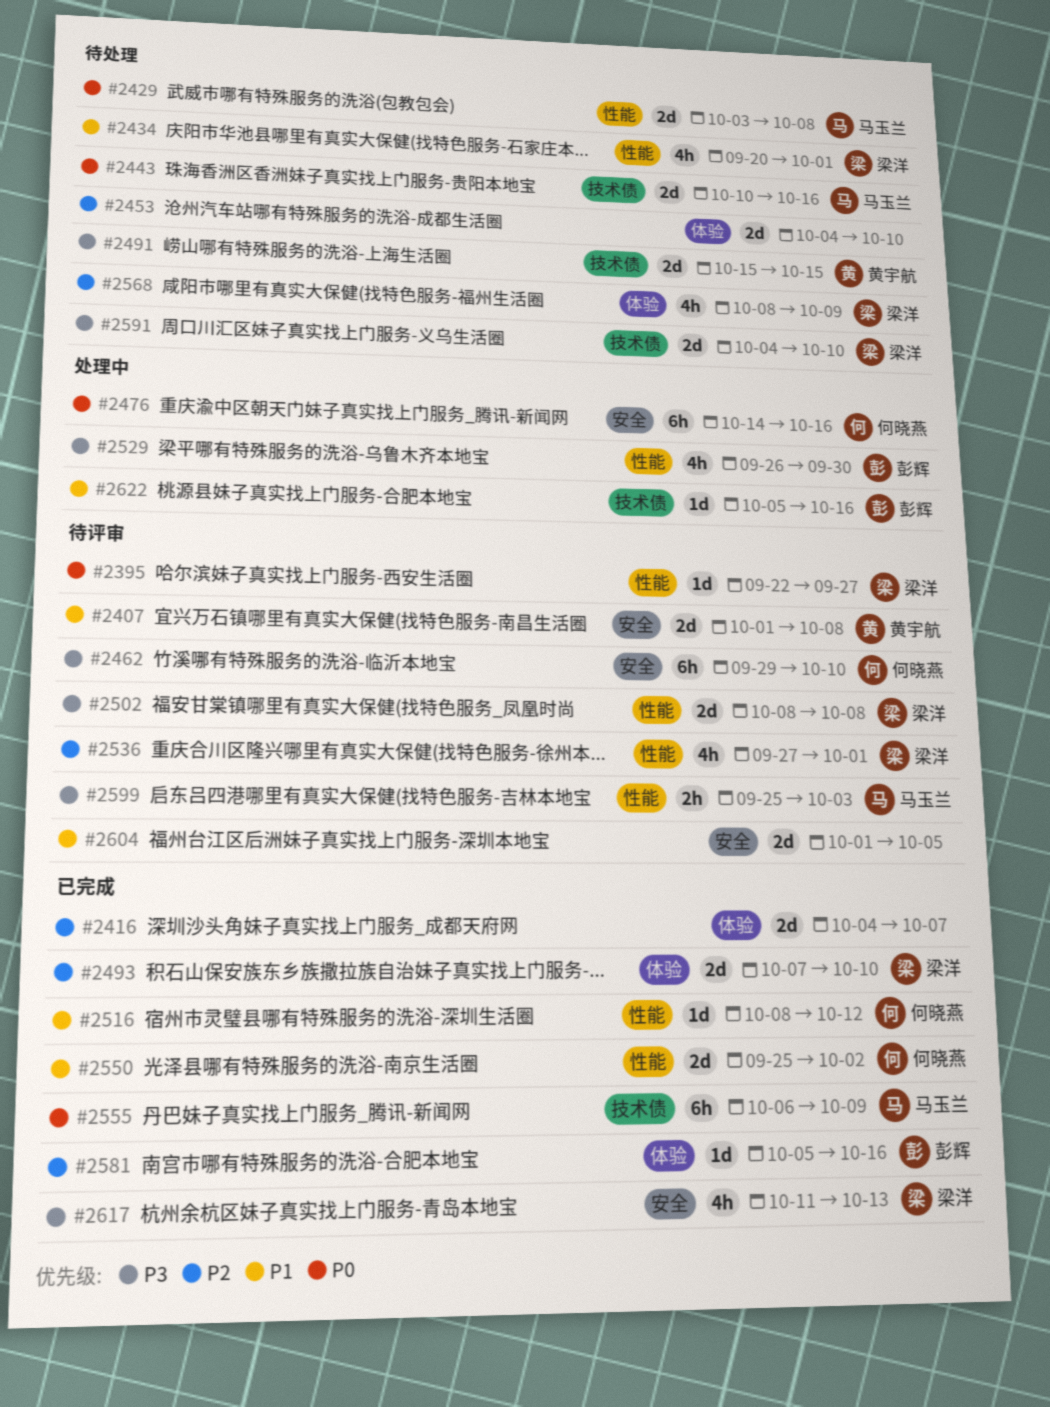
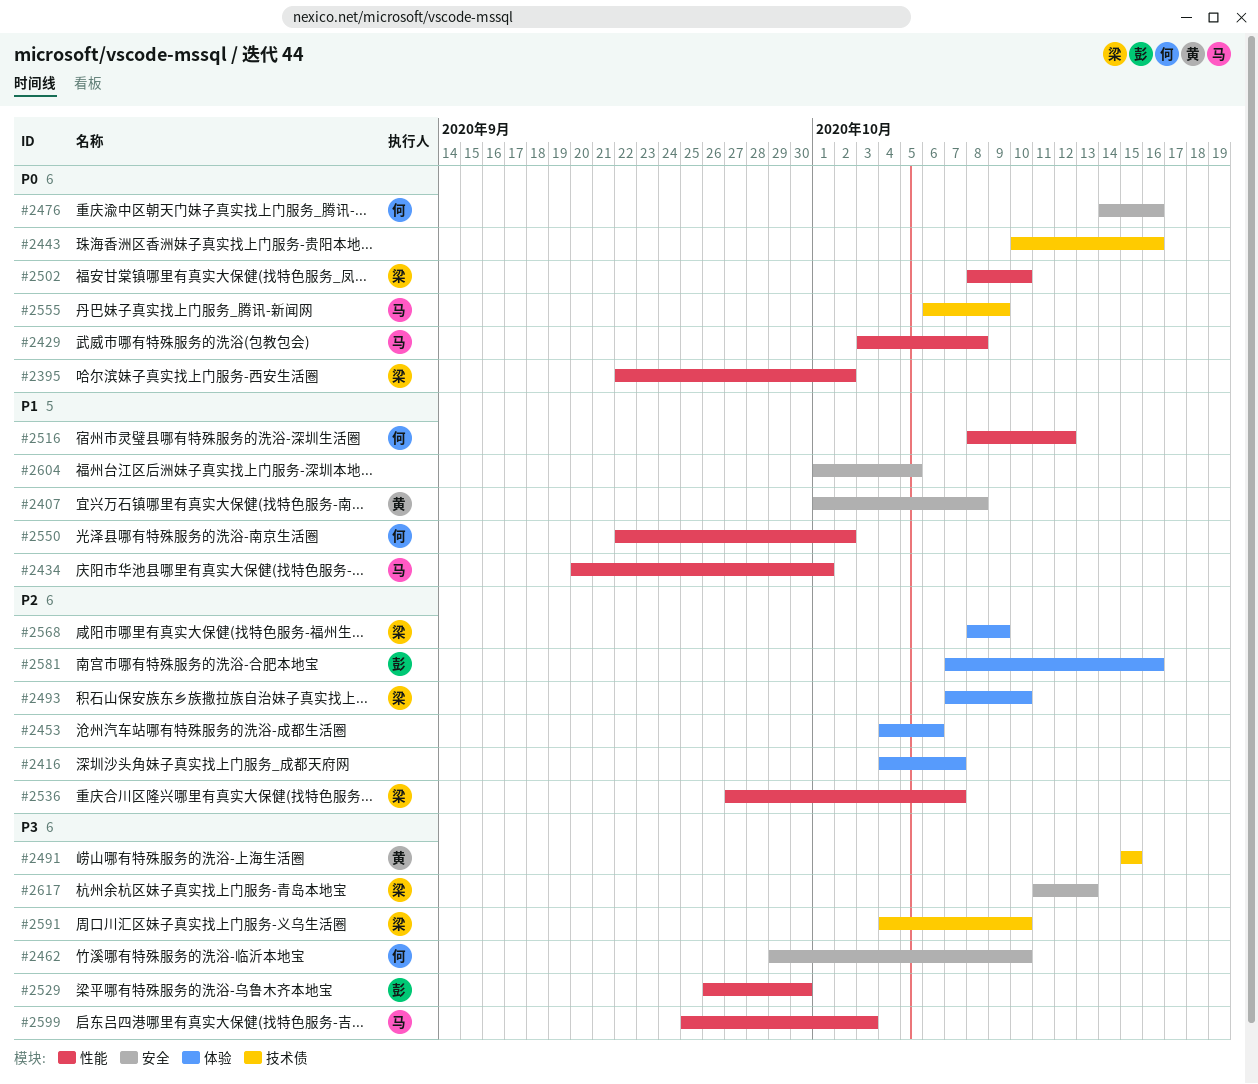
#2395, due: Sep 27 -> Oct 2
#2434, owner: 梁洋 -> 马玉兰
#2443, owner: 马玉兰 -> none
#2453, due: Oct 10 -> Oct 6
#2502, priority: P3 -> P0
#2502, due: Oct 8 -> Oct 10
#2536, due: Oct 1 -> Oct 7
#2550, start: Sep 25 -> Sep 22
#2581, start: Oct 5 -> Oct 7
#2622: present -> none

